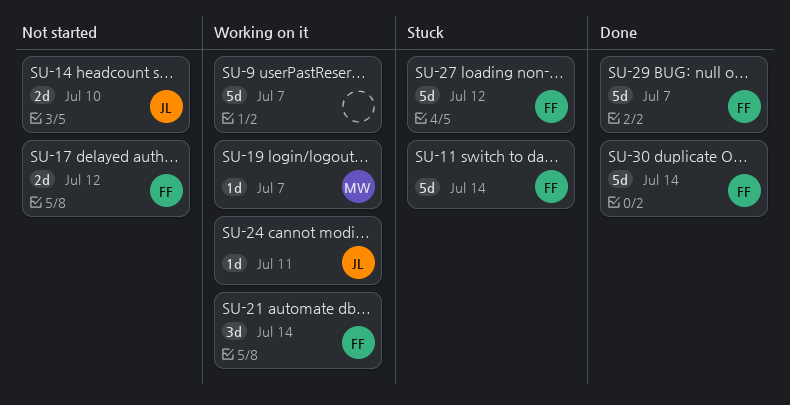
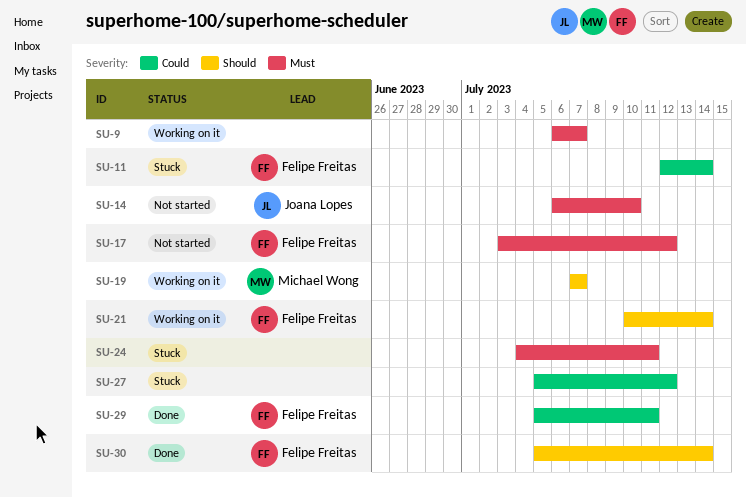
SU-24, status: Working on it -> Stuck
SU-24, owner: Joana Lopes -> none
SU-27, owner: Felipe Freitas -> none
SU-29, due: Jul 7 -> Jul 11

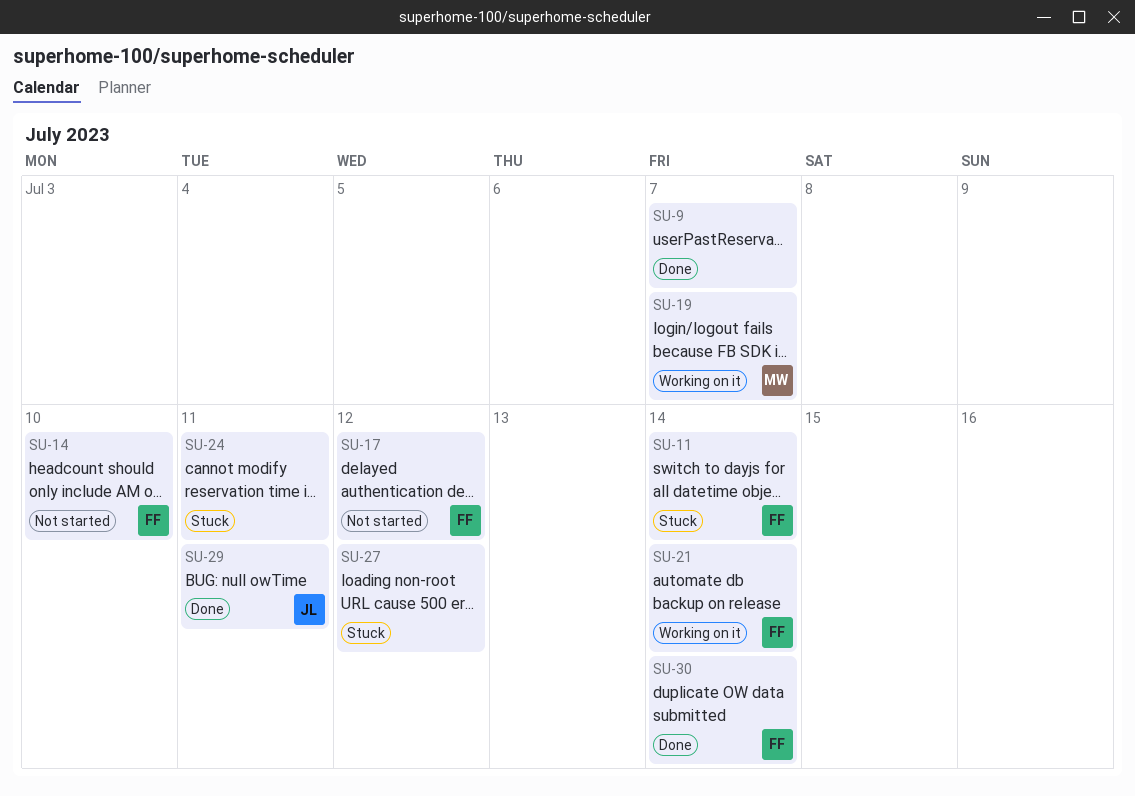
SU-9, status: Working on it -> Done
SU-14, owner: Joana Lopes -> Felipe Freitas
SU-29, owner: Felipe Freitas -> Joana Lopes

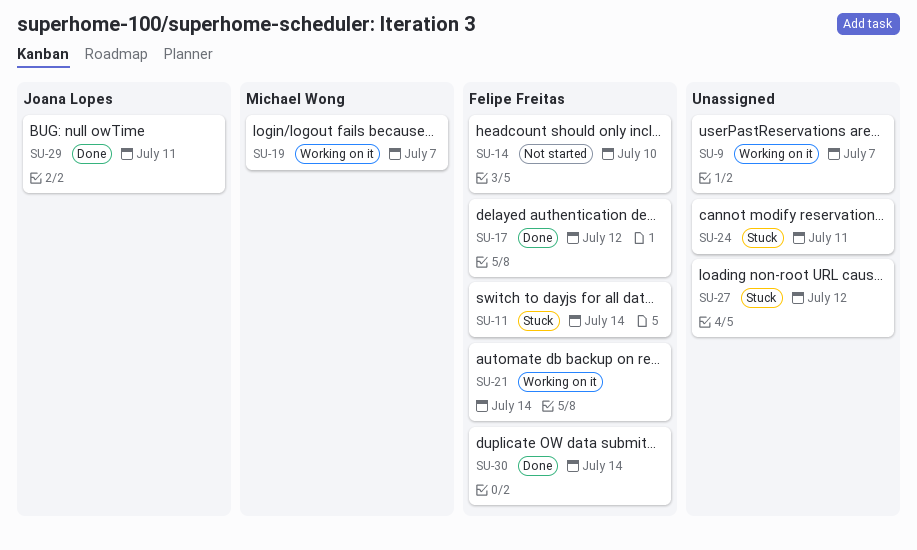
SU-9, status: Done -> Working on it
SU-17, status: Not started -> Done

